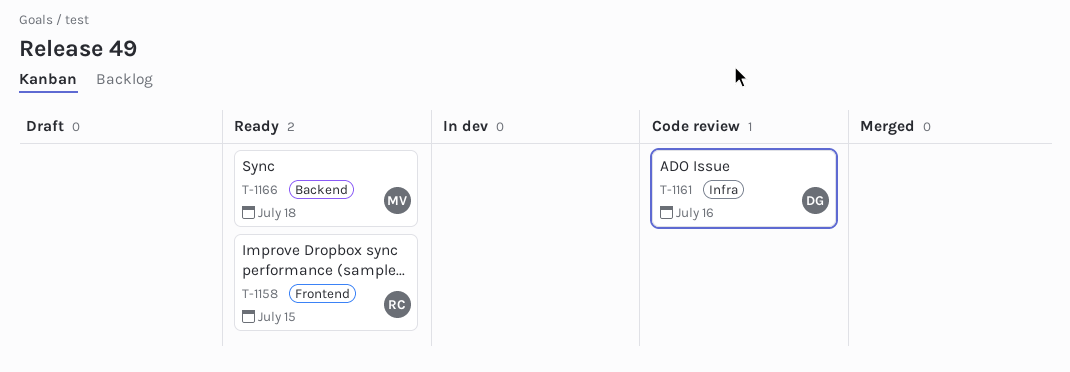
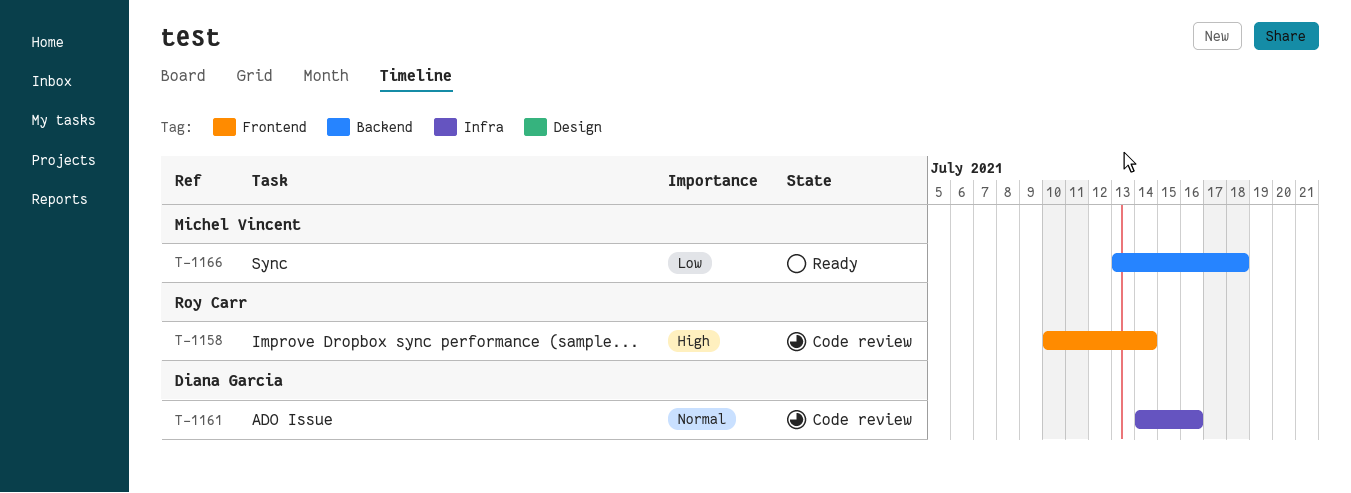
T-1158, status: Ready -> Code review
T-1158, due: Jul 15 -> Jul 14

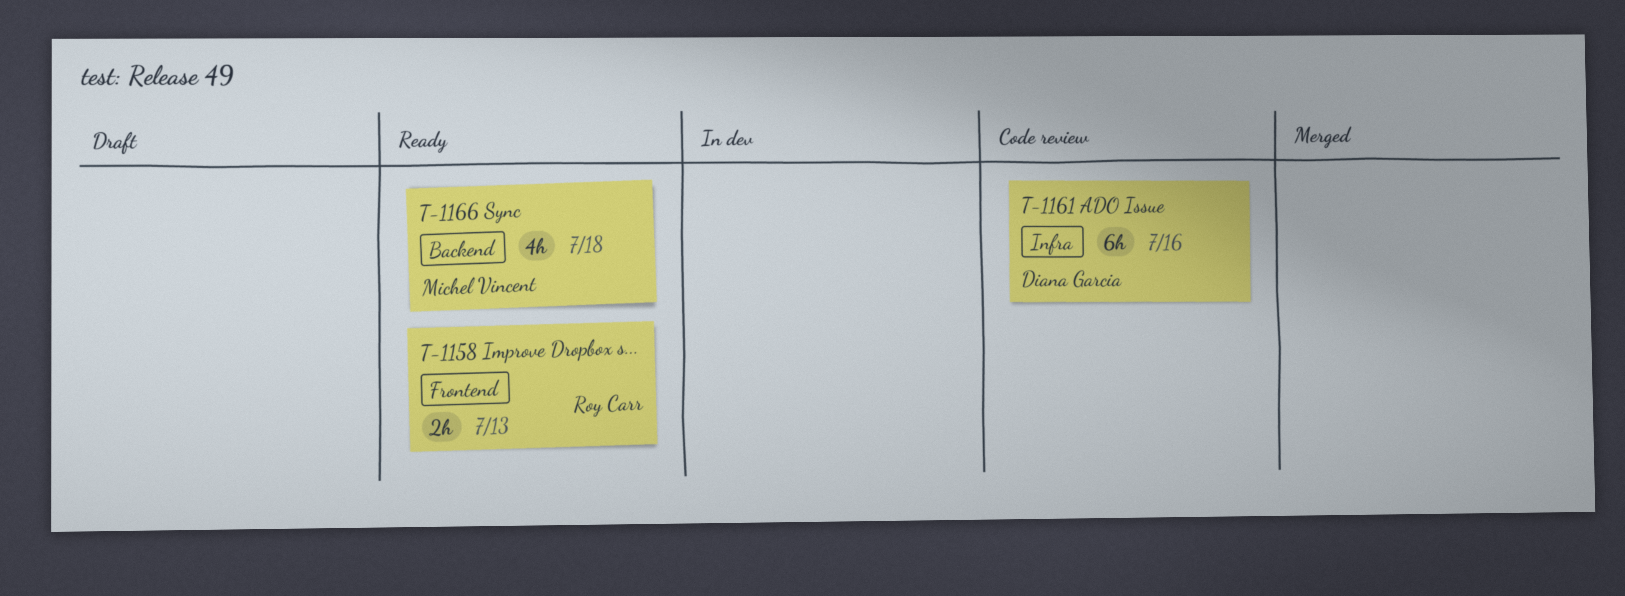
T-1158, status: Code review -> Ready
T-1158, due: Jul 14 -> Jul 13

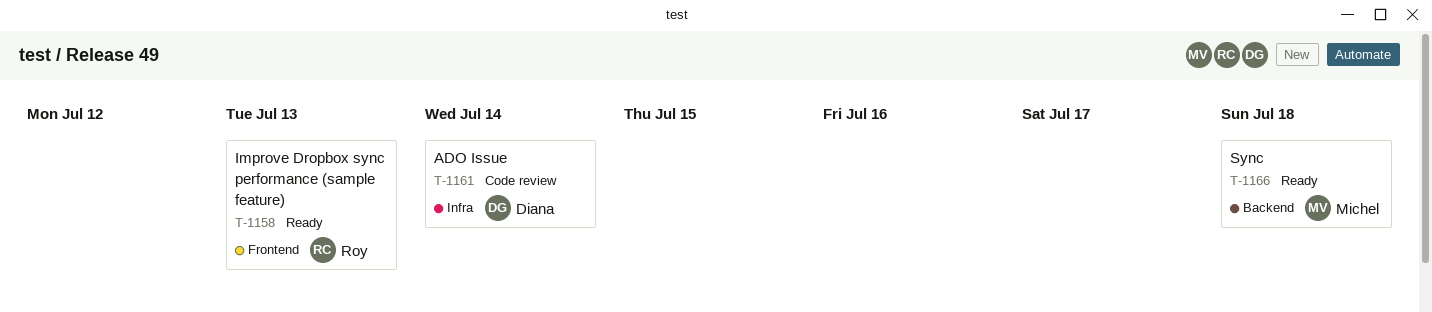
T-1161, due: Jul 16 -> Jul 14

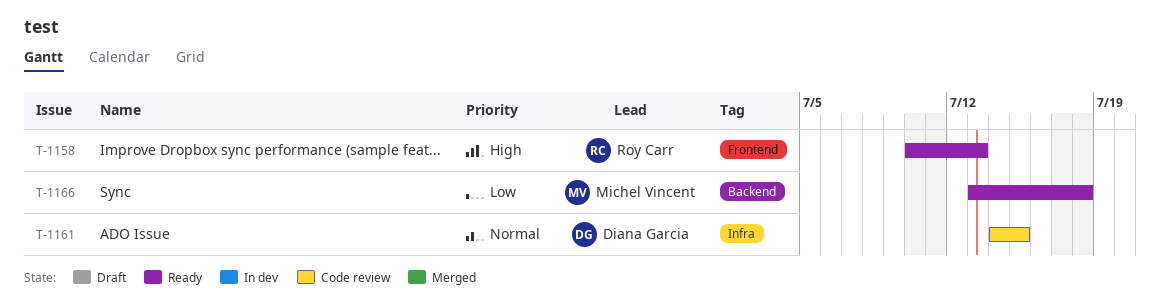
T-1161, due: Jul 14 -> Jul 15

